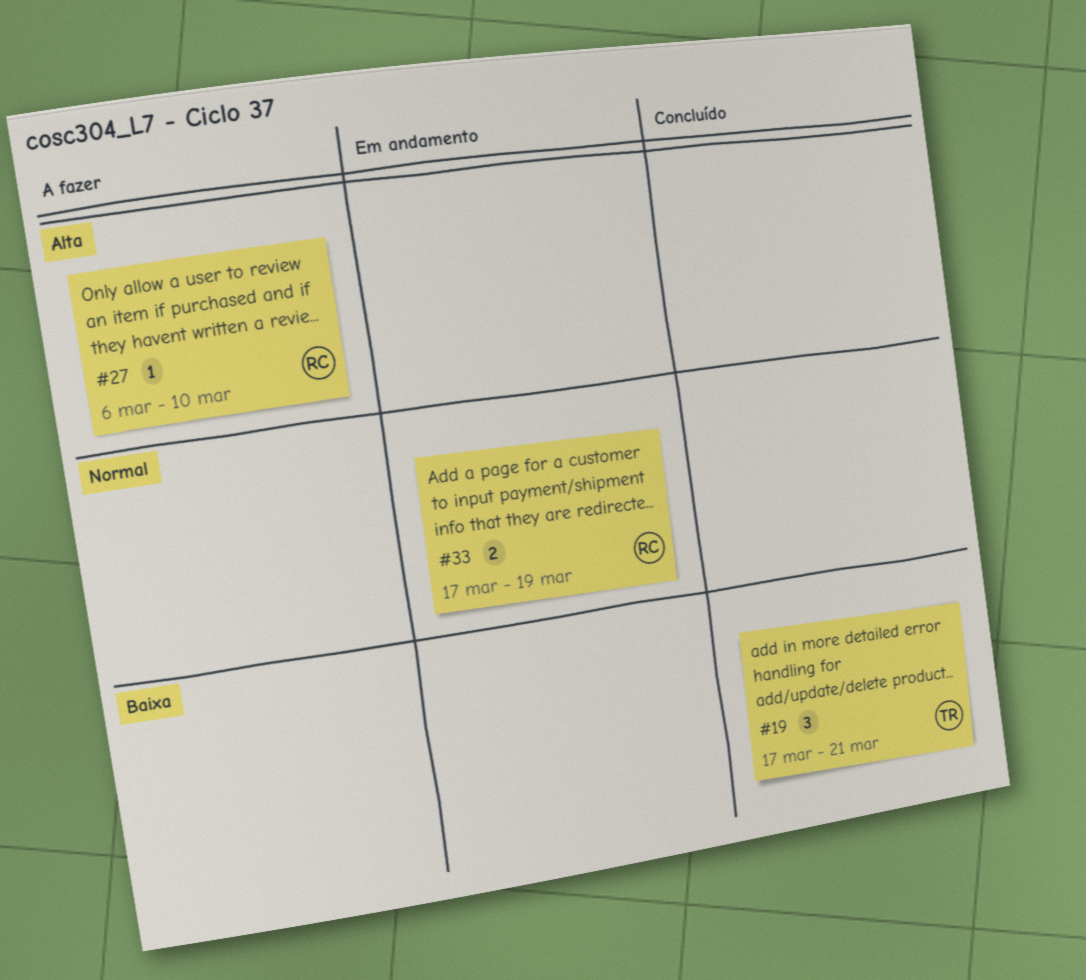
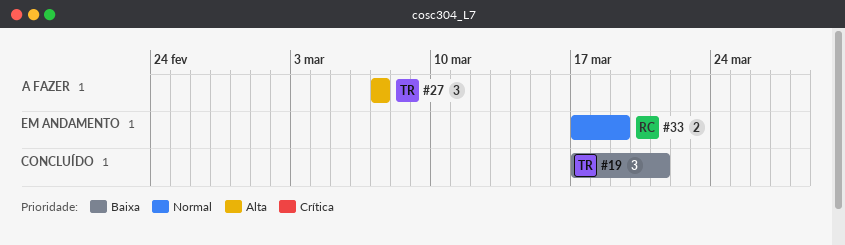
#27, owner: RC -> TR
#27, estimate: 1 -> 3
#27, start: Mar 6 -> Mar 7
#27, due: Mar 10 -> Mar 7

